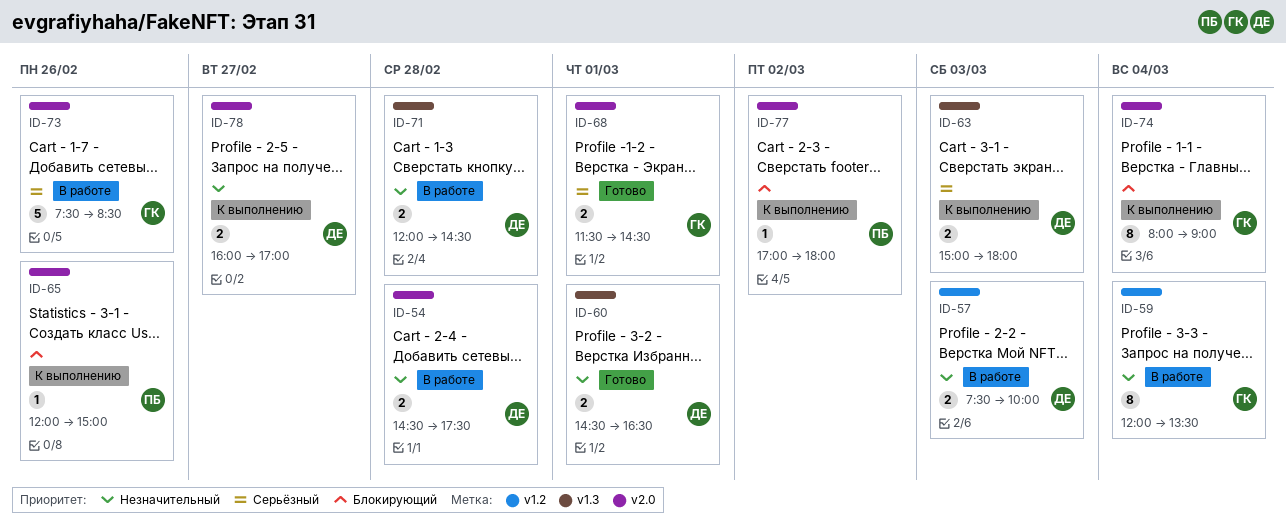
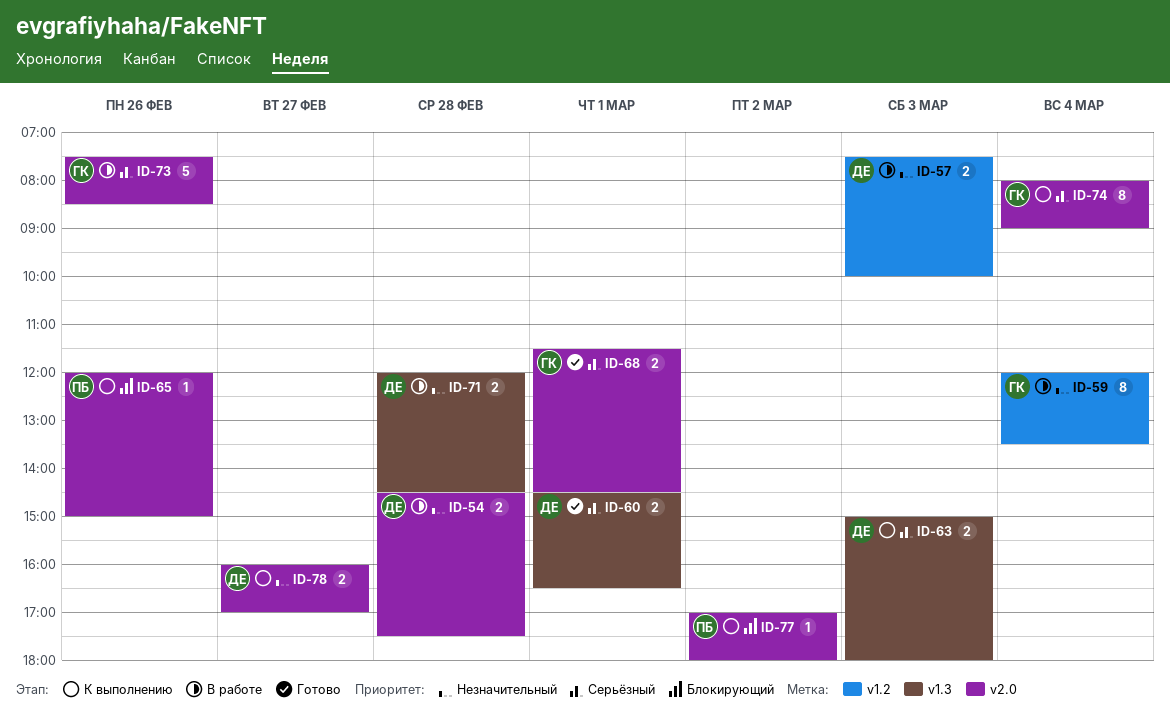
ID-60, priority: Незначительный -> Серьёзный
ID-74, priority: Блокирующий -> Серьёзный

